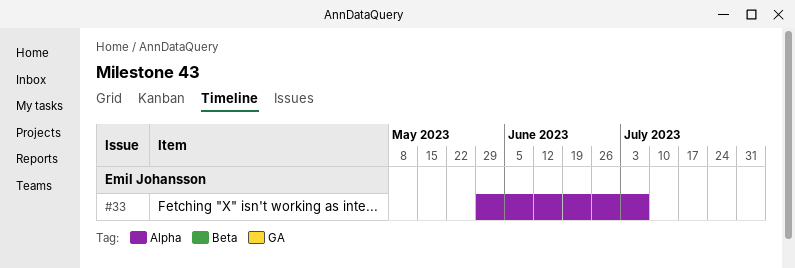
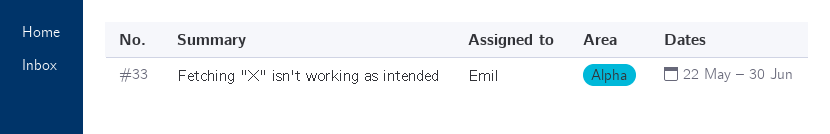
#33, start: May 29 -> May 22
#33, due: Jul 7 -> Jun 30

